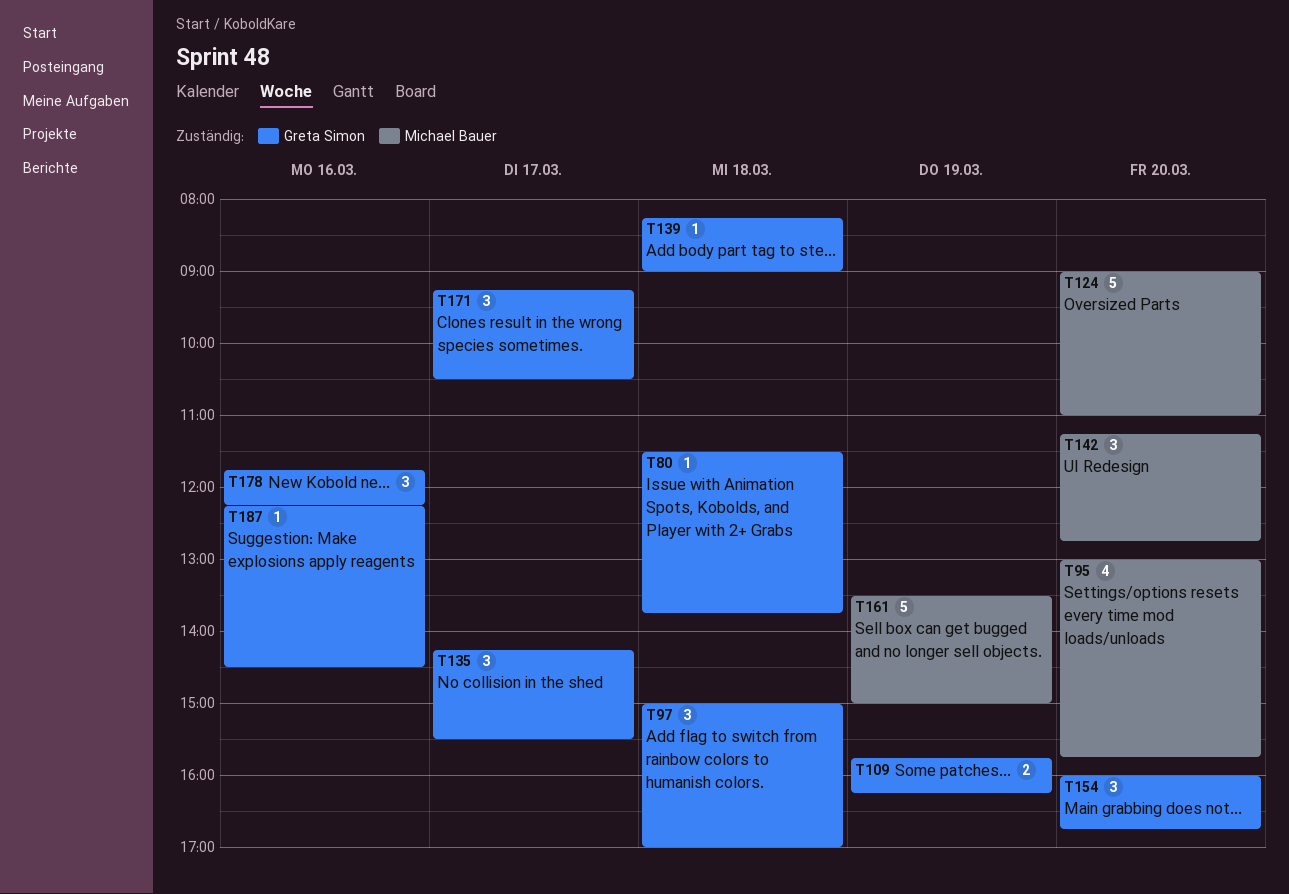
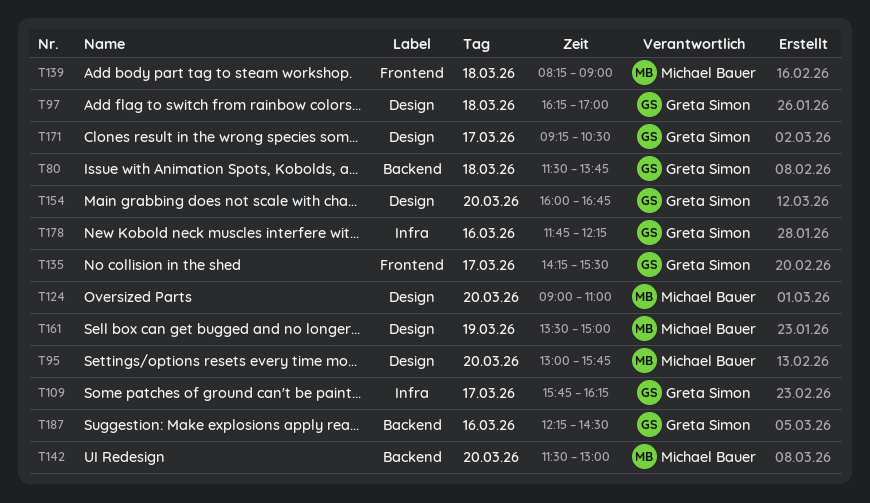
T97, begins: 15:00 -> 16:15
T109, day: Mar 19 -> Mar 17
T139, owner: Greta Simon -> Michael Bauer
T142, begins: 11:15 -> 11:30
T142, ends: 12:45 -> 13:00

